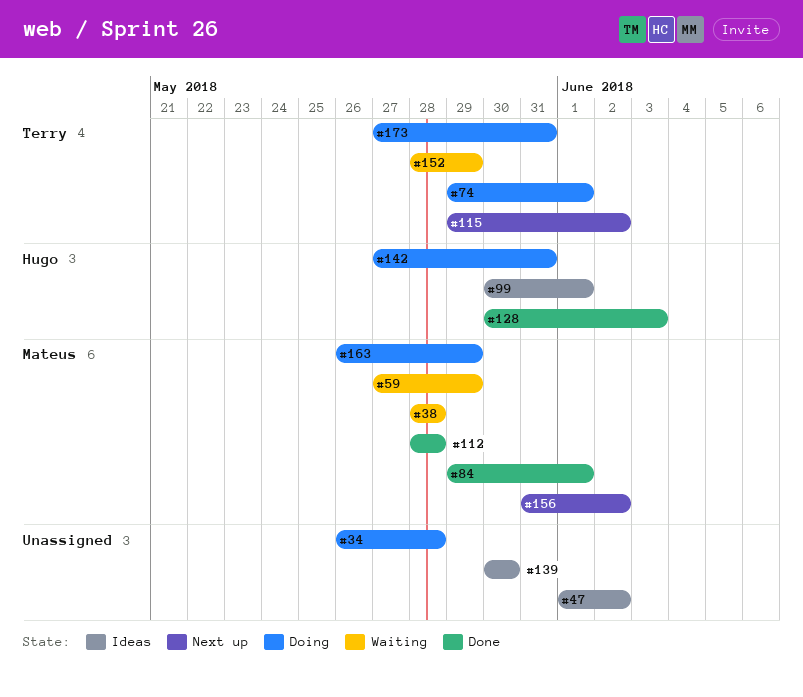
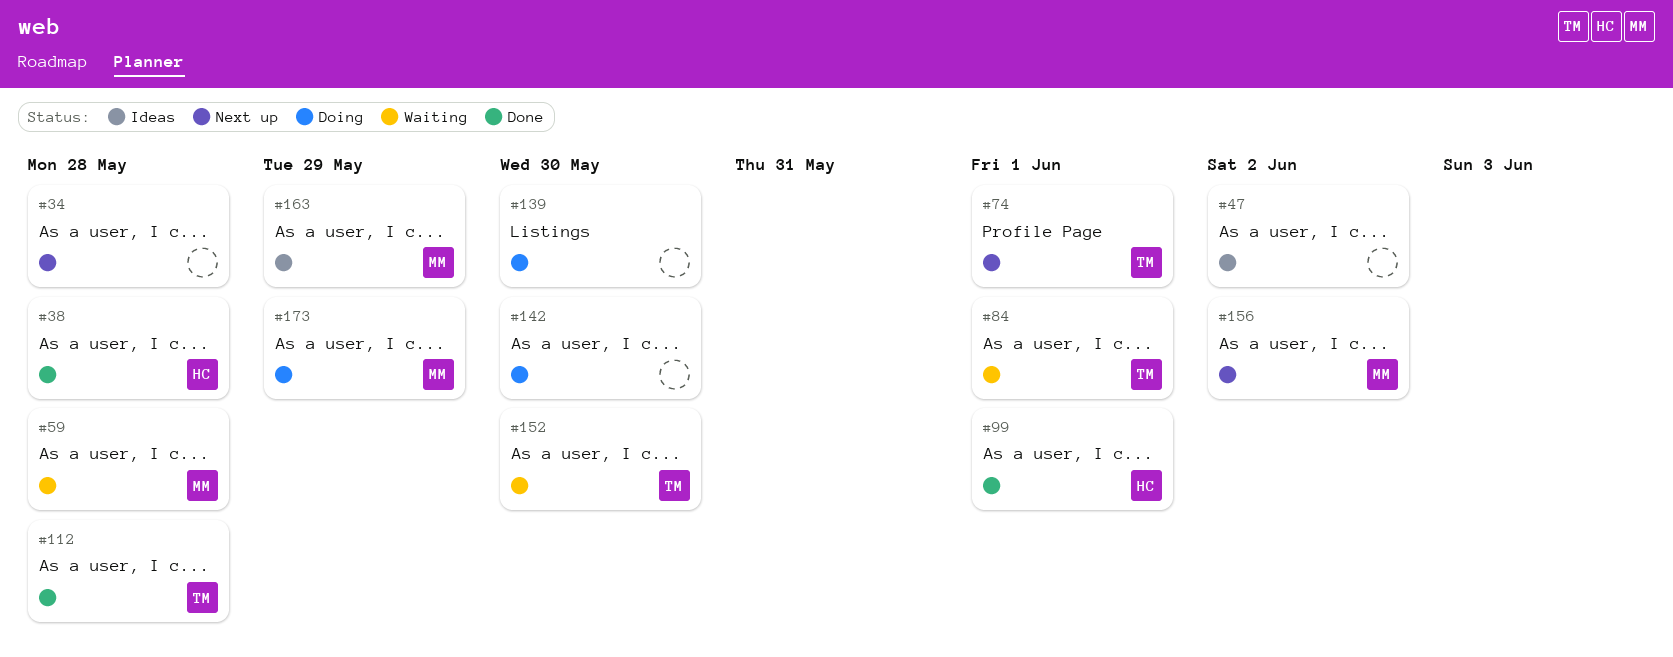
#34, status: Doing -> Next up
#38, status: Waiting -> Done
#38, owner: Mateus -> Hugo
#59, due: May 29 -> May 28
#74, status: Doing -> Next up
#84, status: Done -> Waiting
#84, owner: Mateus -> Terry
#99, status: Ideas -> Done
#112, owner: Mateus -> Terry
#115: present -> none
#128: present -> none
#139, status: Ideas -> Doing
#142, owner: Hugo -> none
#142, due: May 31 -> May 30
#152, due: May 29 -> May 30
#163, status: Doing -> Ideas
#173, owner: Terry -> Mateus
#173, due: May 31 -> May 29

